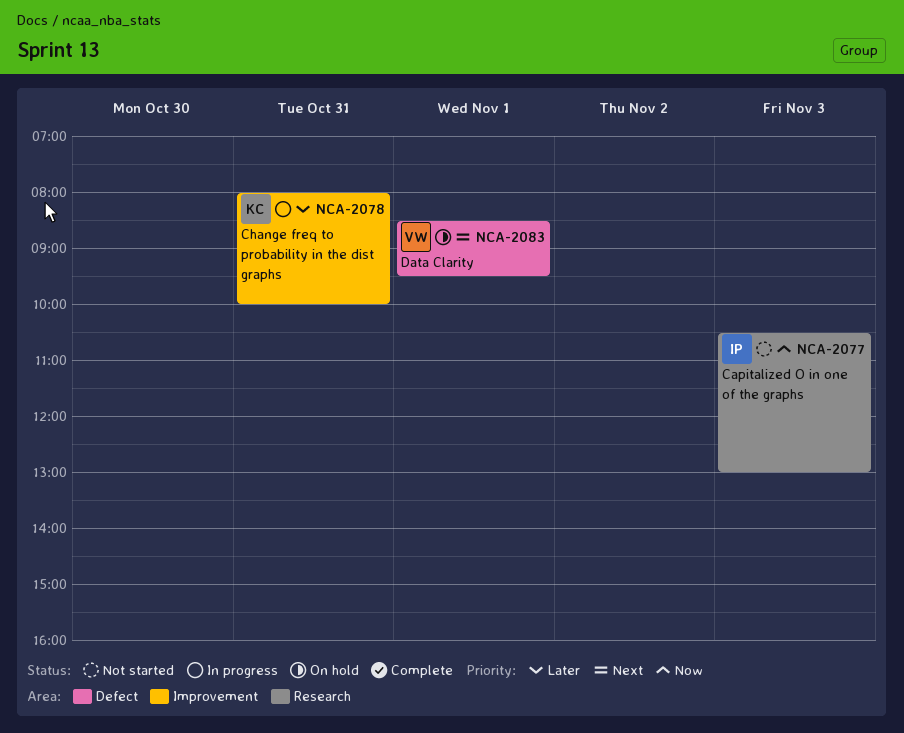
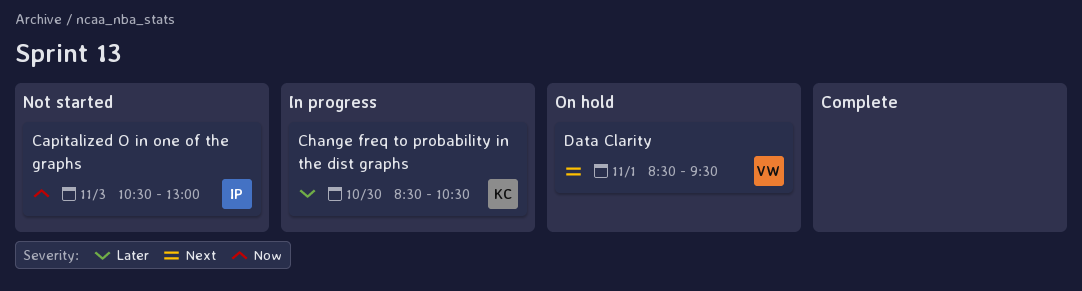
Change freq to probability in the dist graphs, day: Oct 31 -> Oct 30
Change freq to probability in the dist graphs, begins: 08:00 -> 08:30
Change freq to probability in the dist graphs, ends: 10:00 -> 10:30

